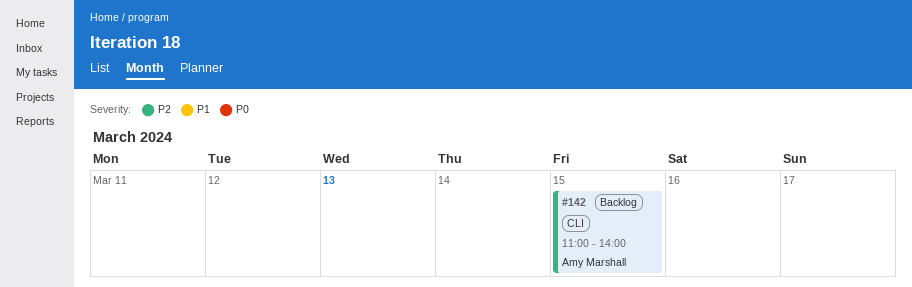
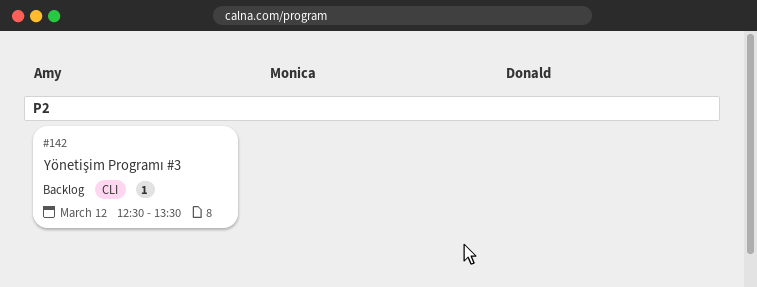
#142, day: Mar 15 -> Mar 12
#142, begins: 11:00 -> 12:30
#142, ends: 14:00 -> 13:30

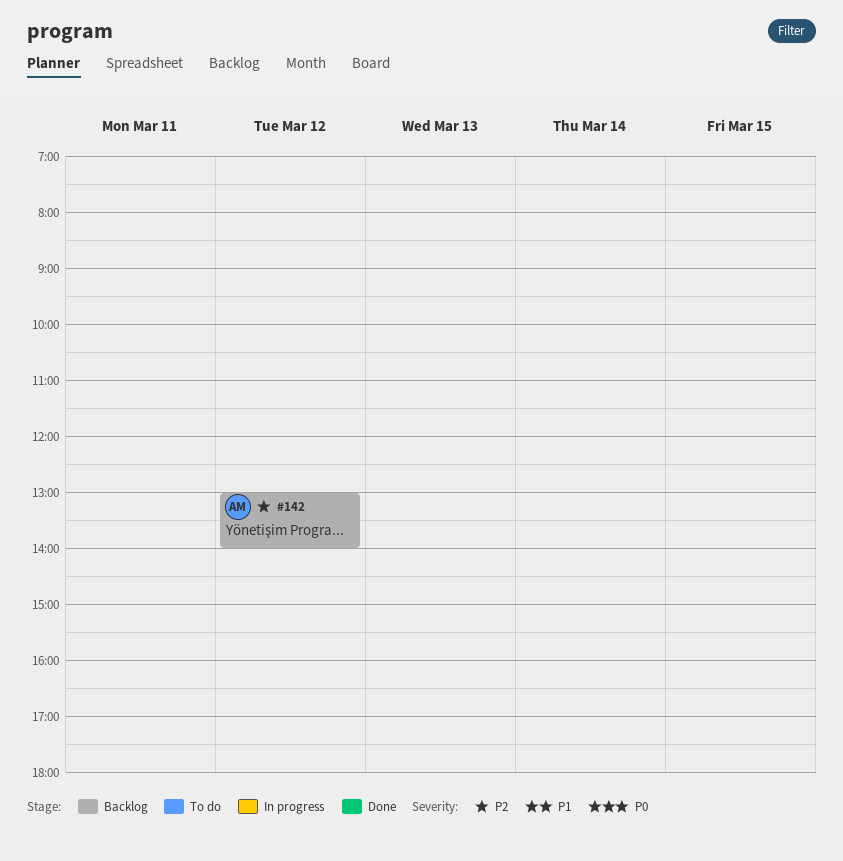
#142, begins: 12:30 -> 13:00
#142, ends: 13:30 -> 14:00

